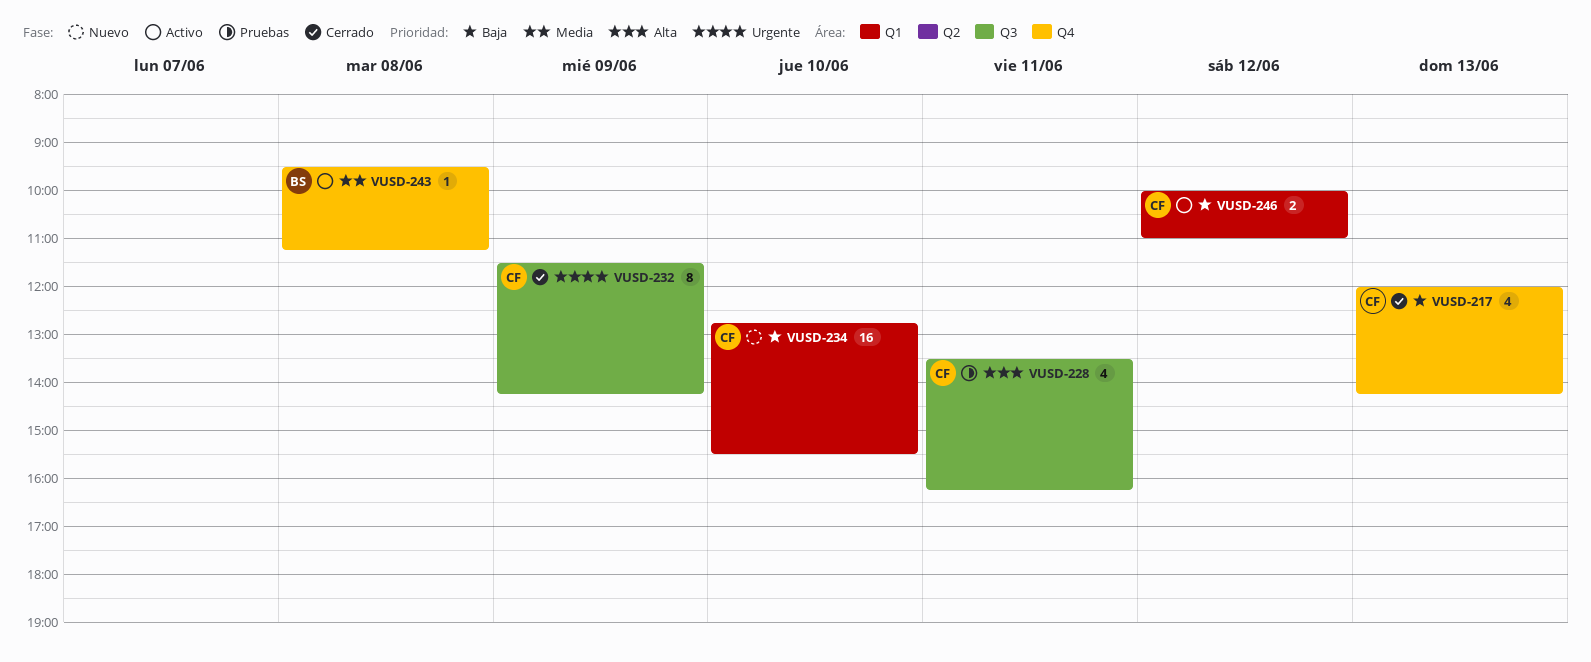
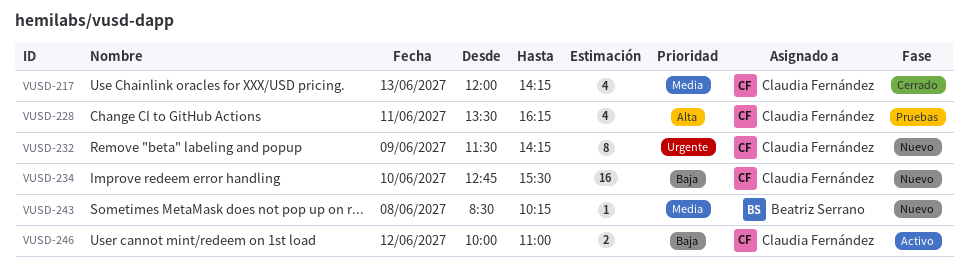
VUSD-217, priority: Baja -> Media
VUSD-232, status: Cerrado -> Nuevo
VUSD-243, status: Activo -> Nuevo
VUSD-243, begins: 09:30 -> 08:30
VUSD-243, ends: 11:15 -> 10:15

